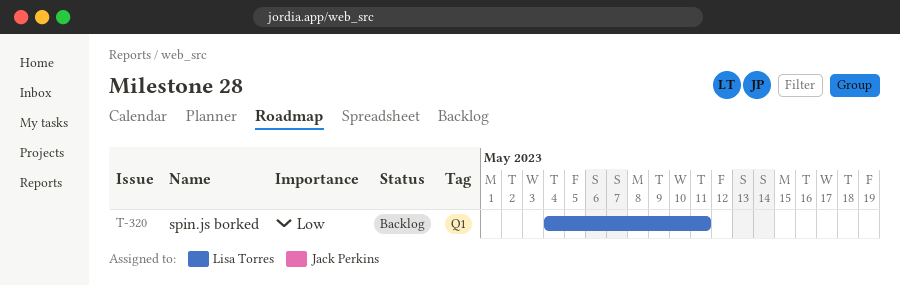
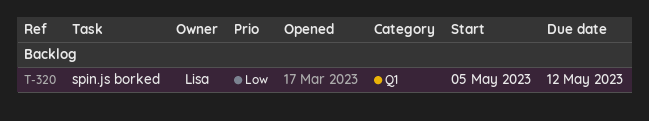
T-320, start: May 4 -> May 5
T-320, due: May 11 -> May 12

